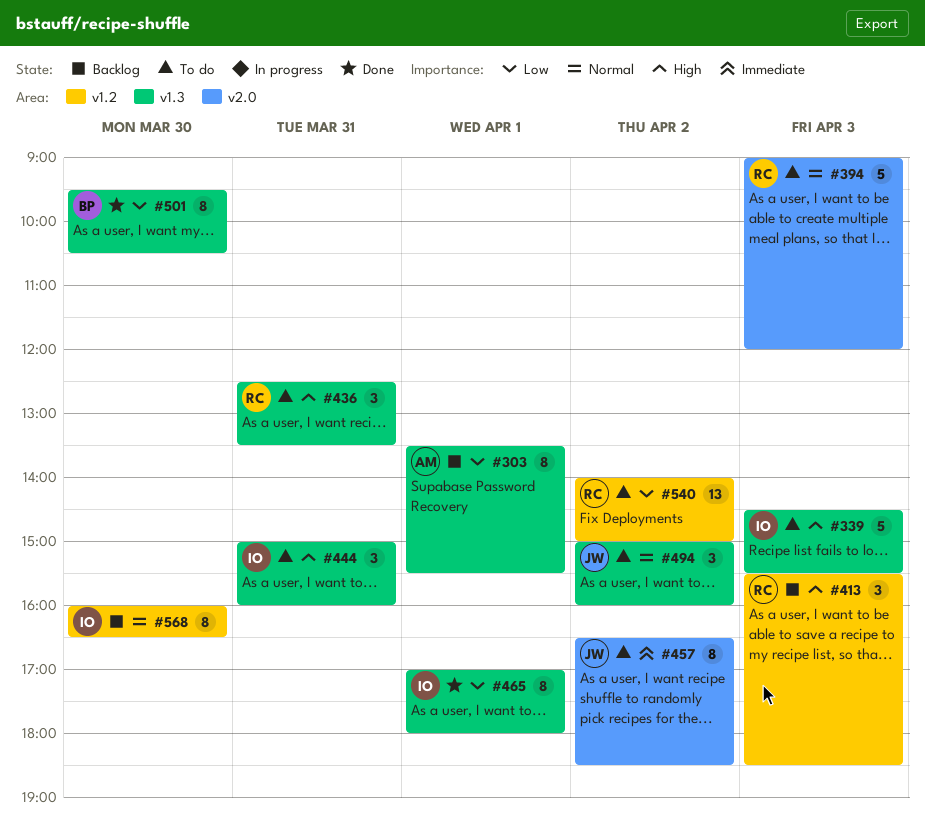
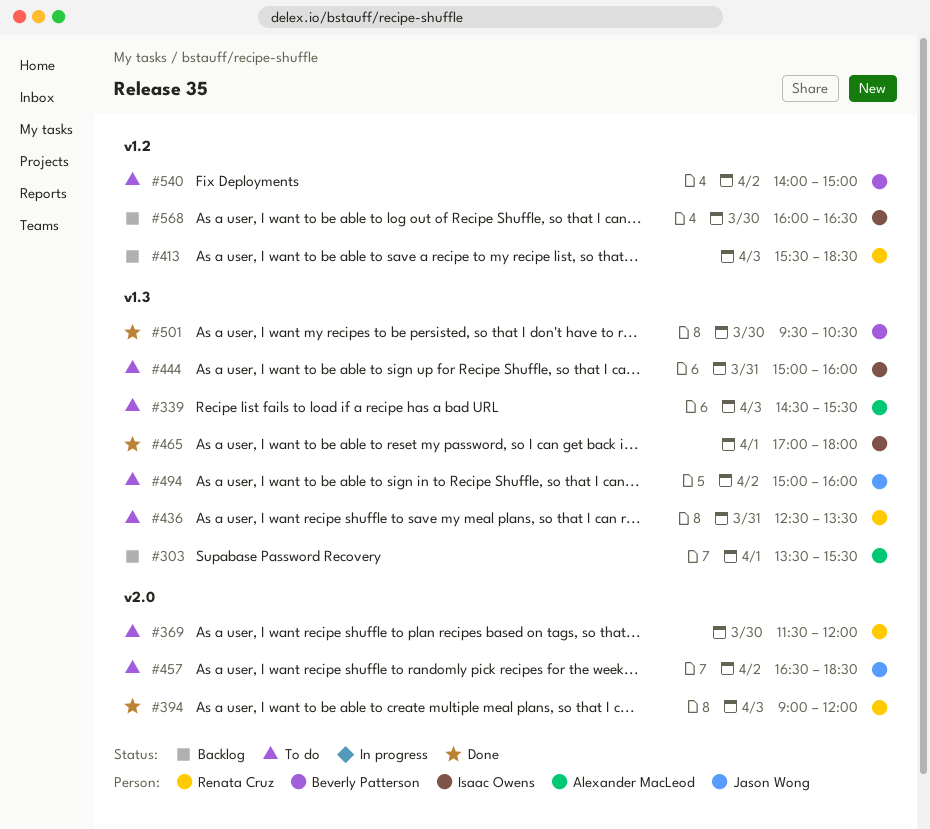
#339, owner: Isaac Owens -> Alexander MacLeod
#369: none -> present
#394, status: To do -> Done
#540, owner: Renata Cruz -> Beverly Patterson

